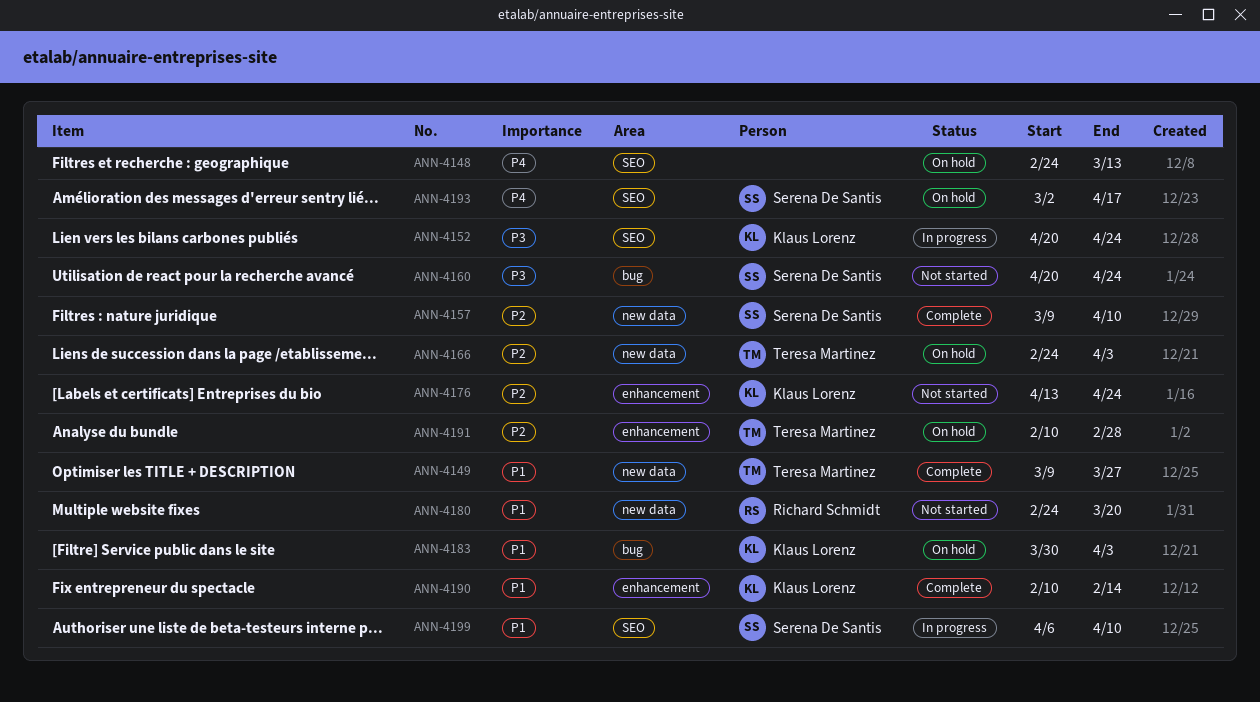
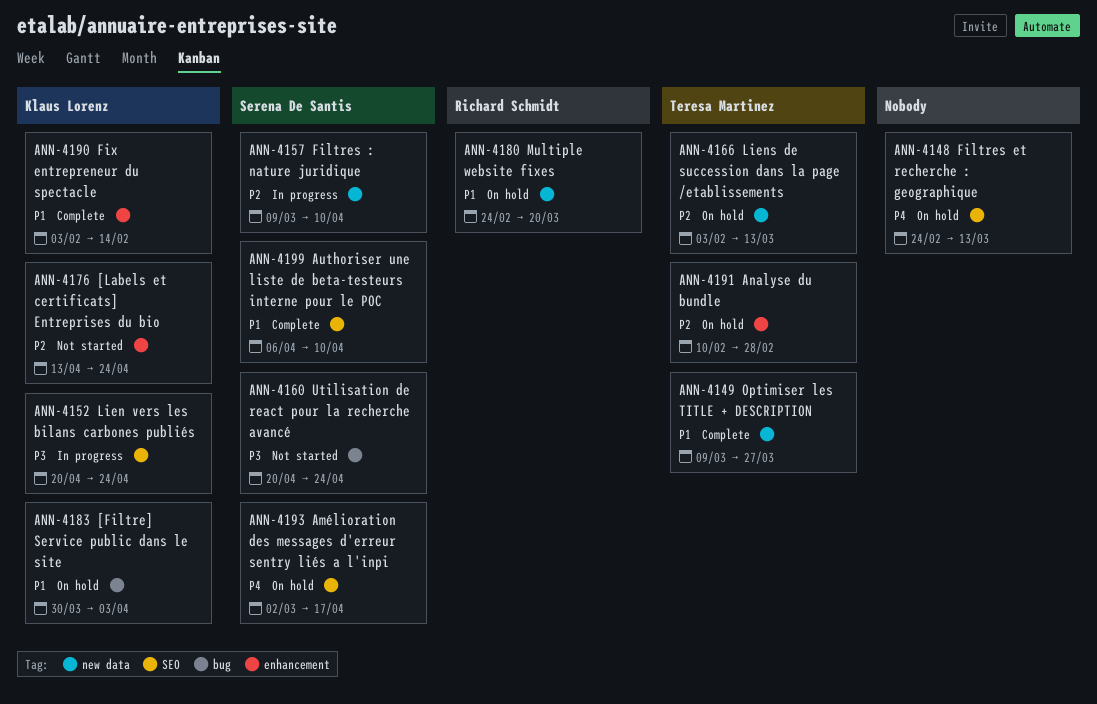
ANN-4157, status: Complete -> In progress
ANN-4166, start: Feb 24 -> Feb 3
ANN-4166, due: Apr 3 -> Mar 13
ANN-4180, status: Not started -> On hold
ANN-4190, start: Feb 10 -> Feb 3
ANN-4199, status: In progress -> Complete

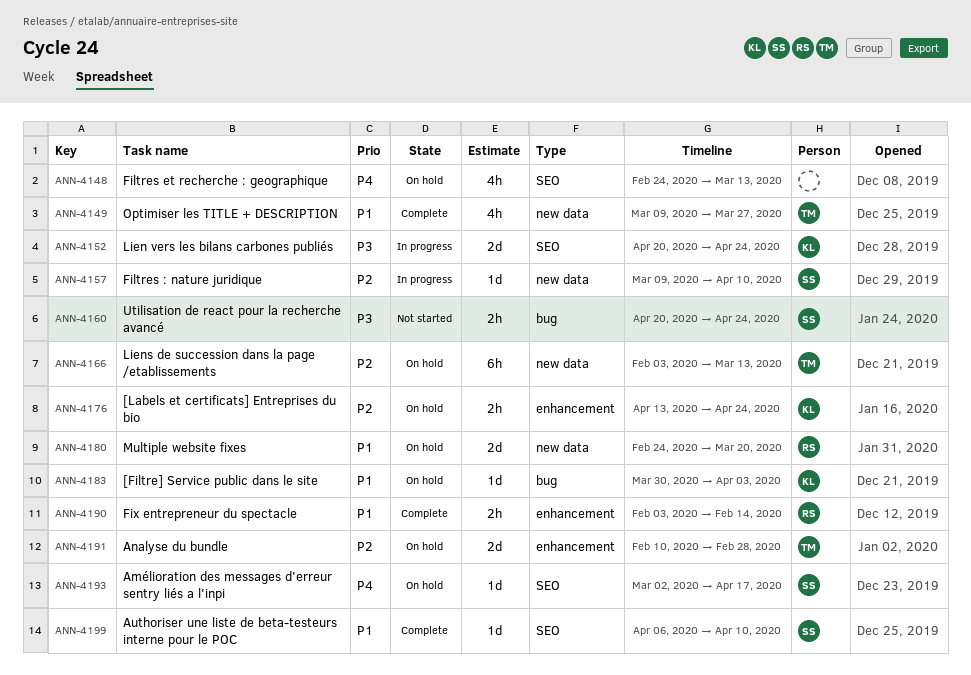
ANN-4176, status: Not started -> On hold
ANN-4190, owner: Klaus Lorenz -> Richard Schmidt

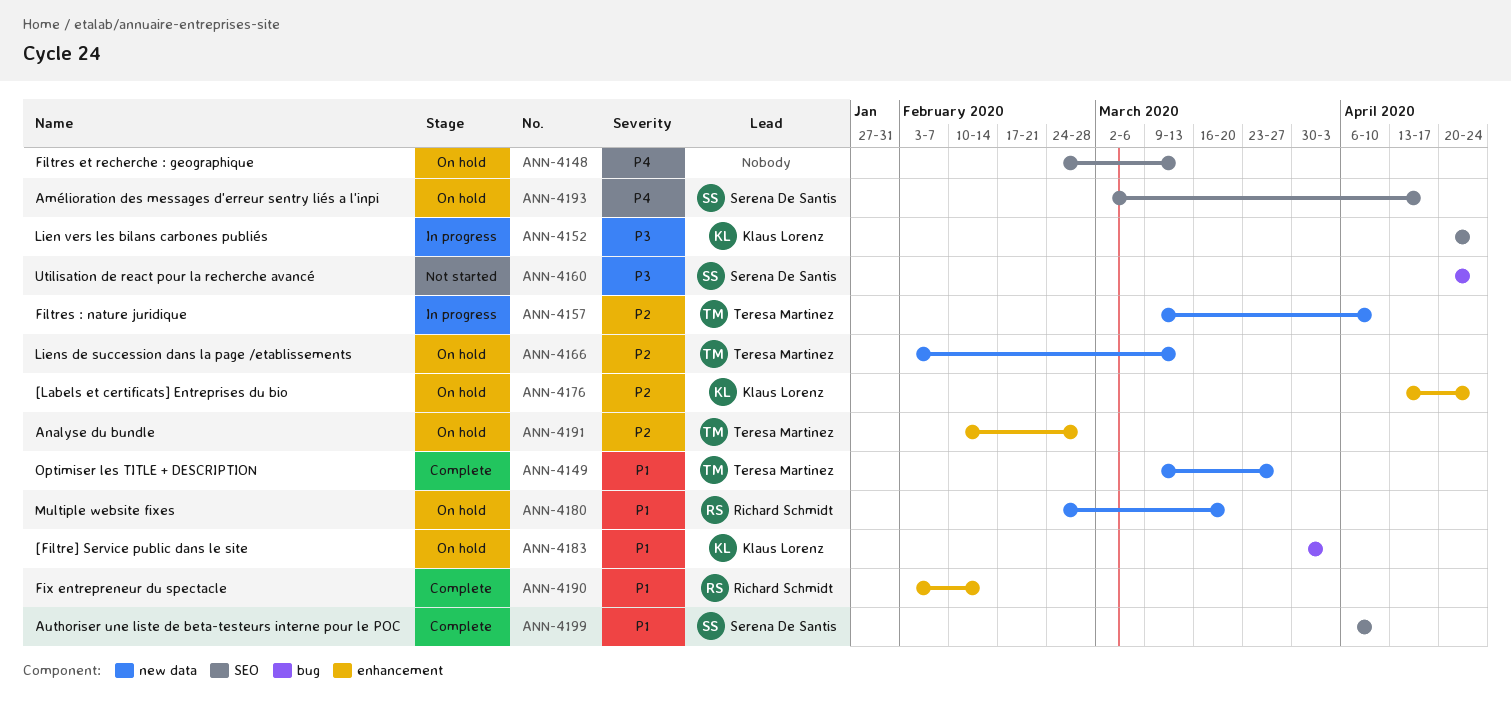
ANN-4157, owner: Serena De Santis -> Teresa Martinez

